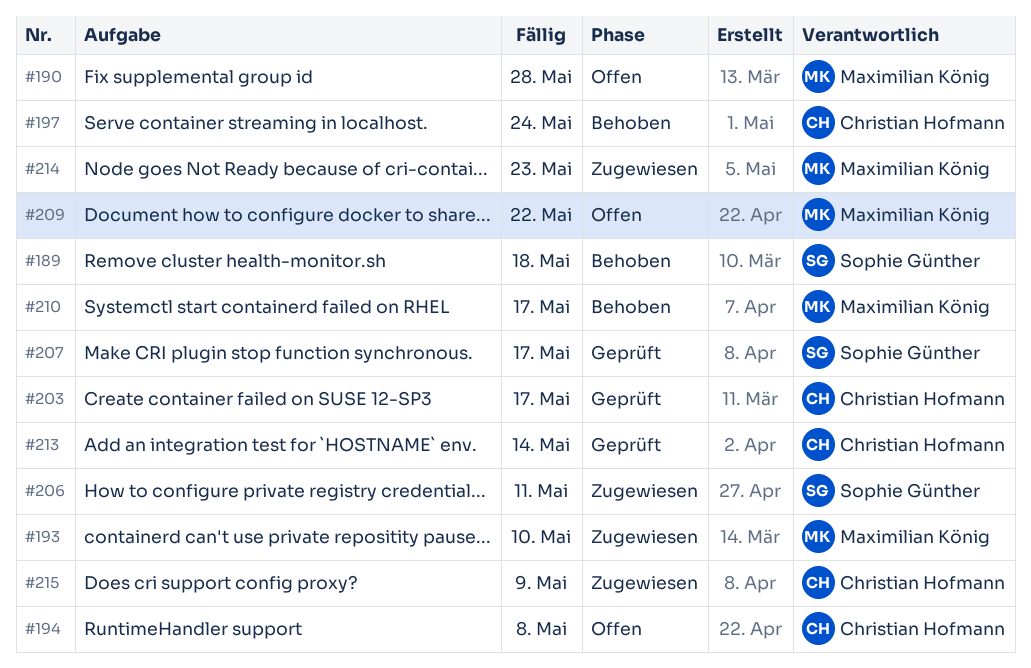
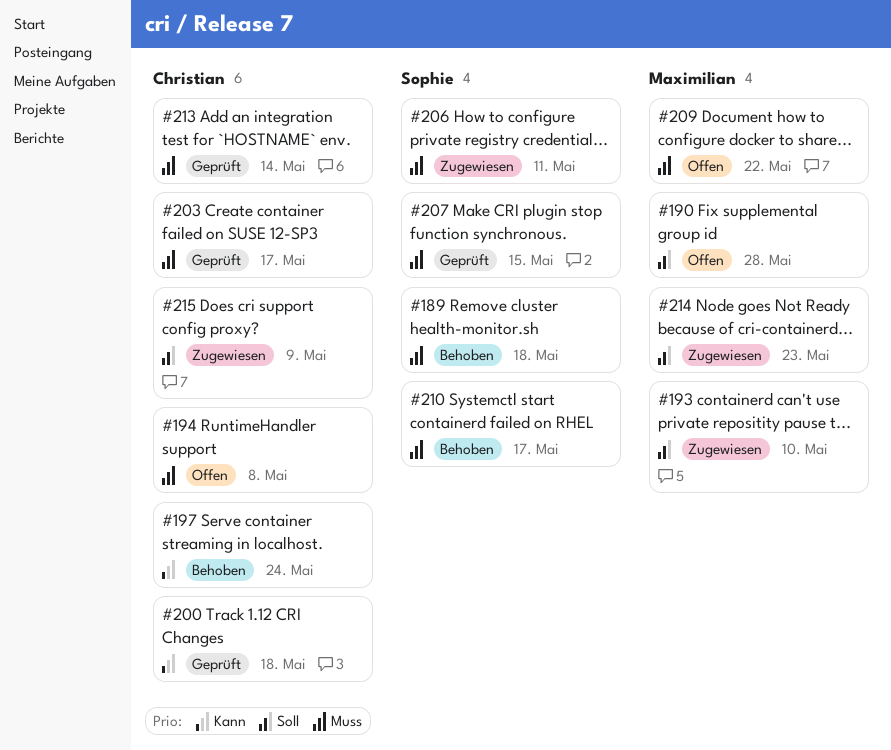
#200: none -> present
#207, due: May 17 -> May 15
#210, owner: Maximilian König -> Sophie Günther

